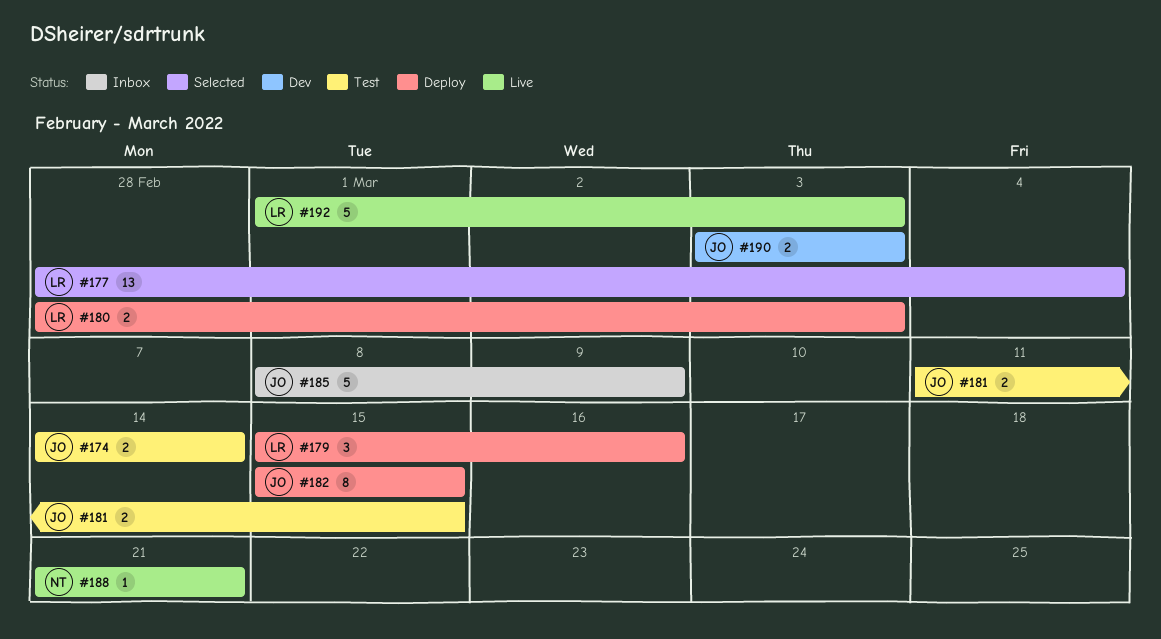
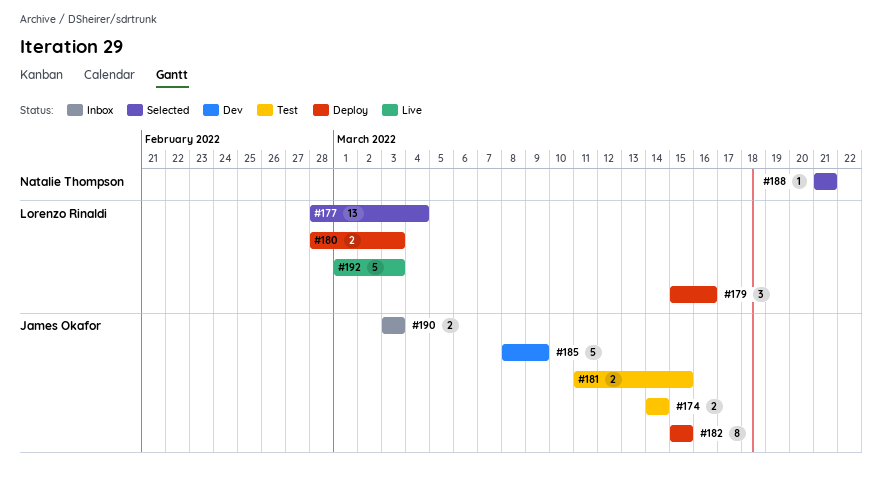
#185, status: Inbox -> Dev
#188, status: Live -> Selected
#190, status: Dev -> Inbox

